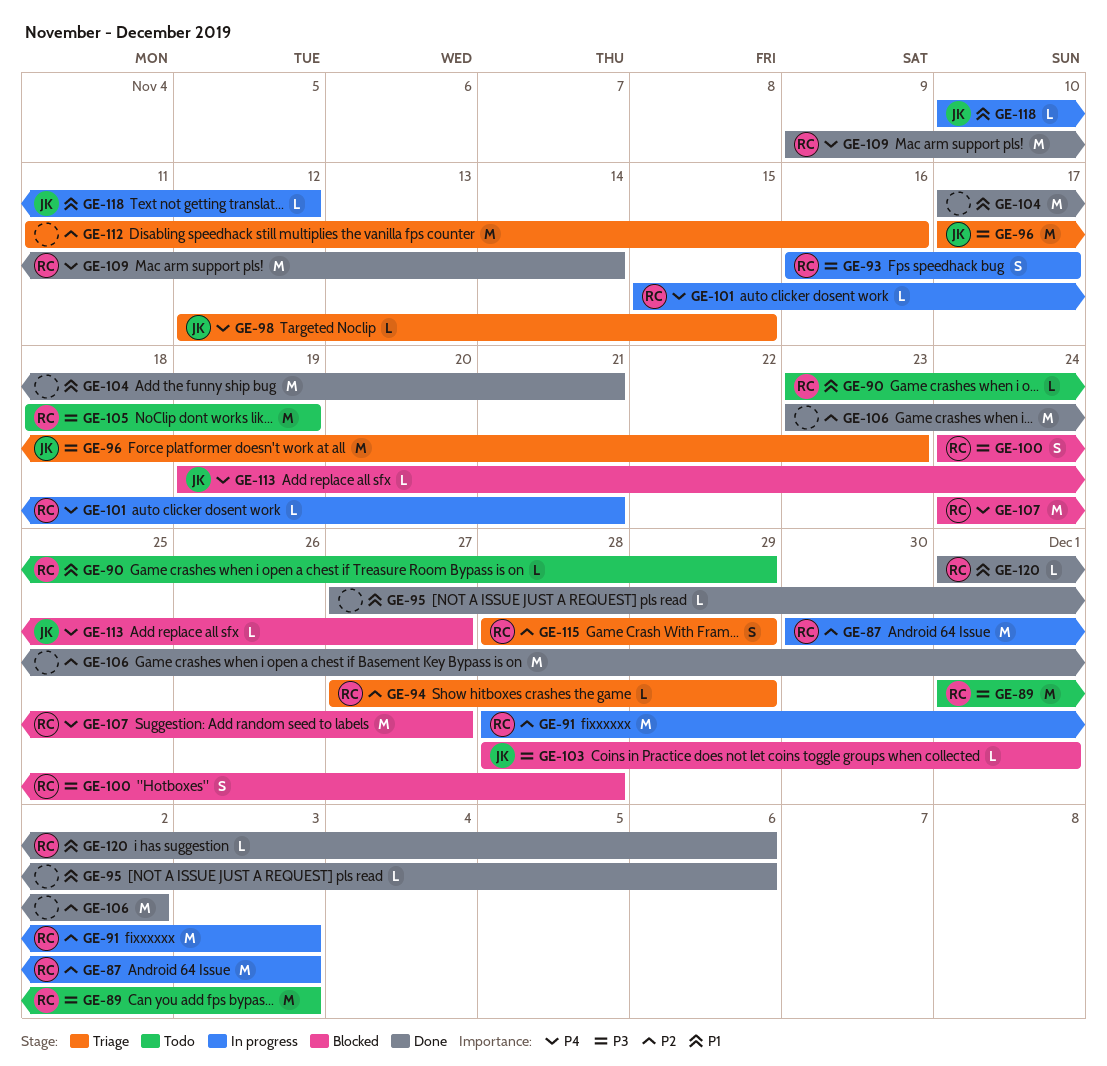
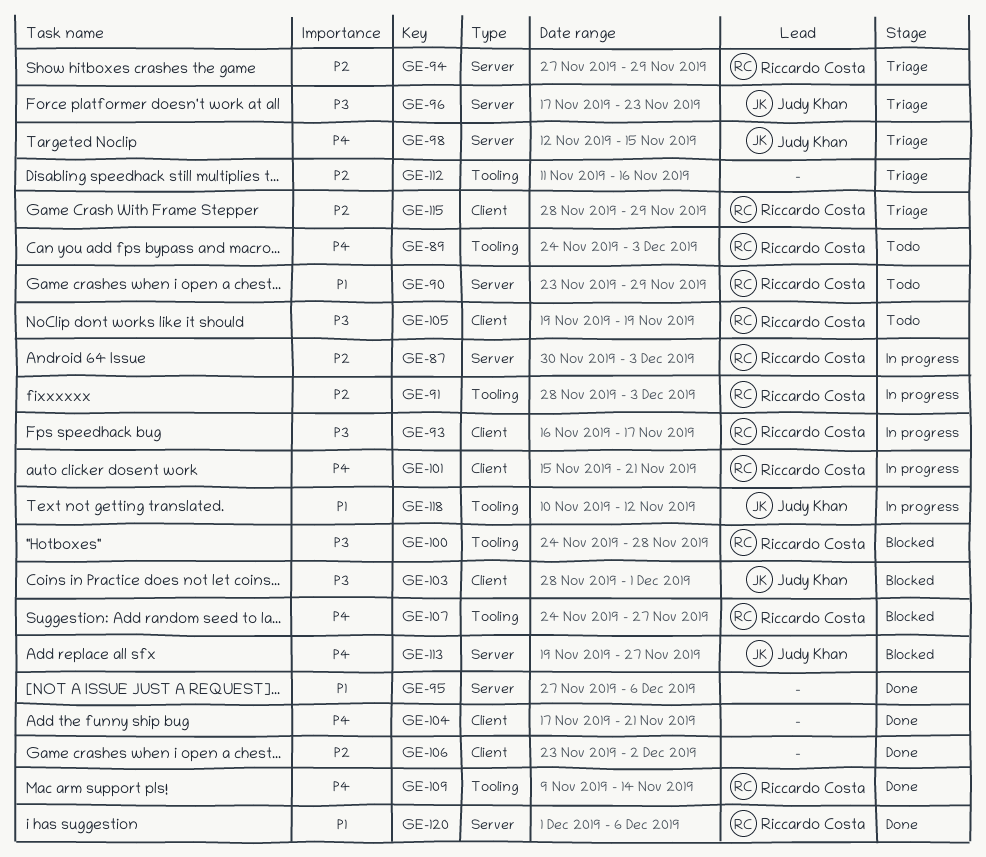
GE-89, priority: P3 -> P4
GE-89, start: Dec 1 -> Nov 24
GE-104, priority: P1 -> P4
GE-105, start: Nov 18 -> Nov 19

